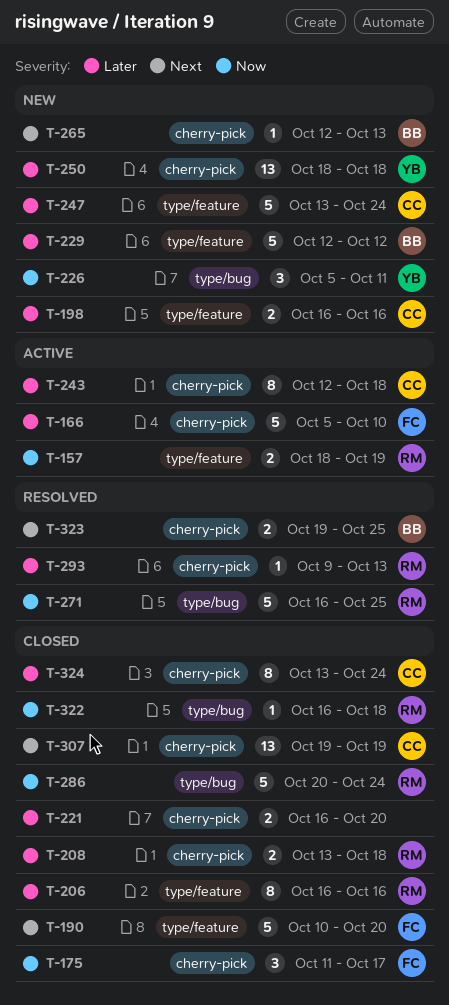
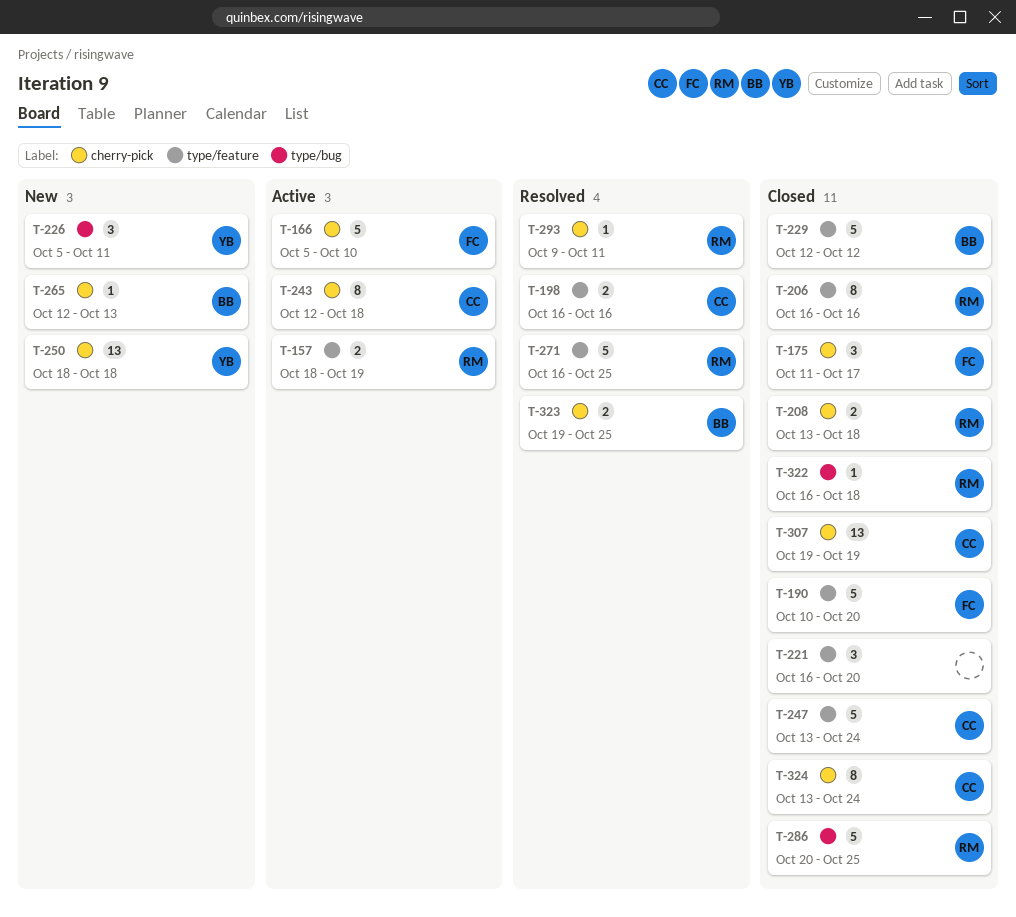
T-198, status: New -> Resolved
T-221, label: cherry-pick -> type/feature
T-221, estimate: 2 -> 3
T-229, status: New -> Closed
T-247, status: New -> Closed
T-271, label: type/bug -> type/feature
T-286, due: Oct 24 -> Oct 25
T-293, due: Oct 13 -> Oct 11

